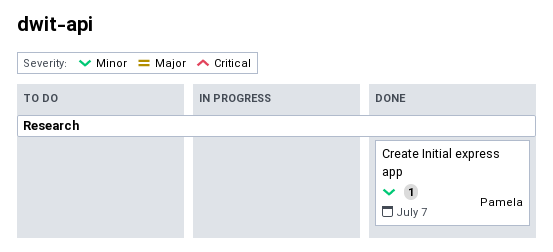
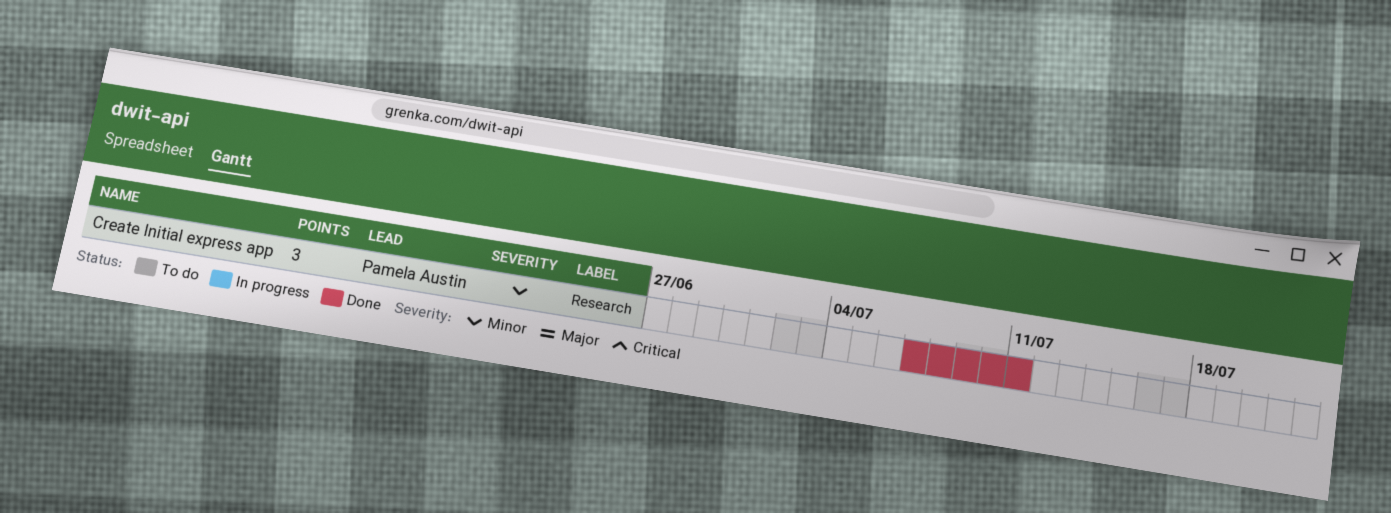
Create Initial express app, estimate: 1 -> 3
Create Initial express app, due: Jul 7 -> Jul 11

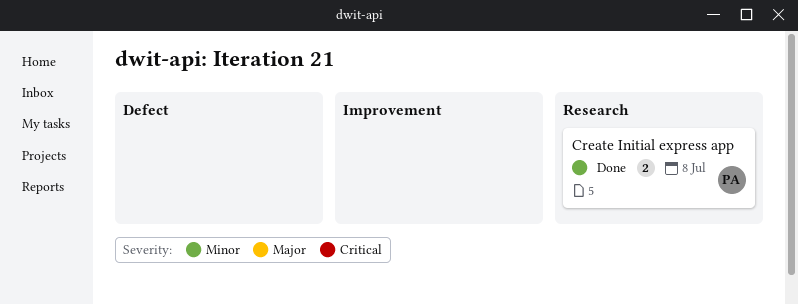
Create Initial express app, estimate: 3 -> 2
Create Initial express app, due: Jul 11 -> Jul 8

